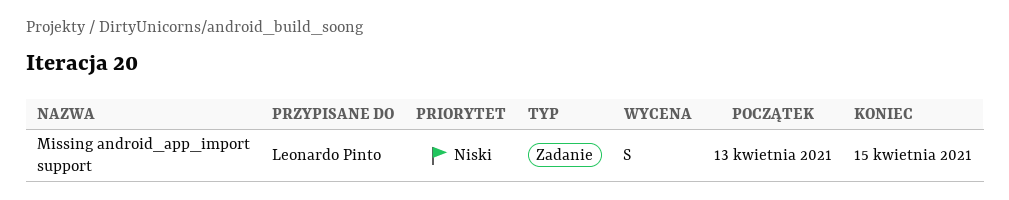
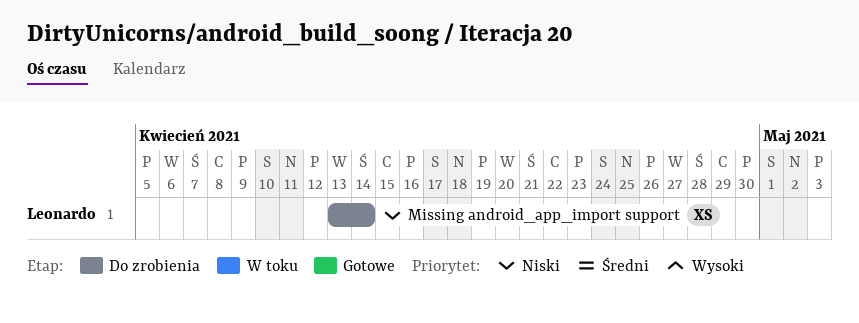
Missing android_app_import support, estimate: S -> XS
Missing android_app_import support, due: Apr 15 -> Apr 14

